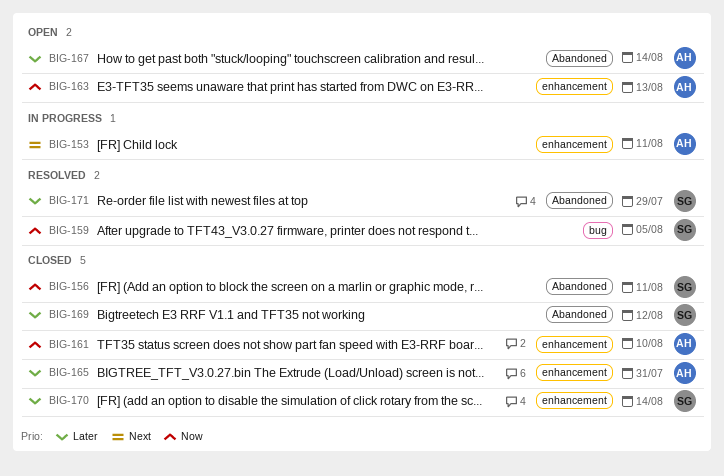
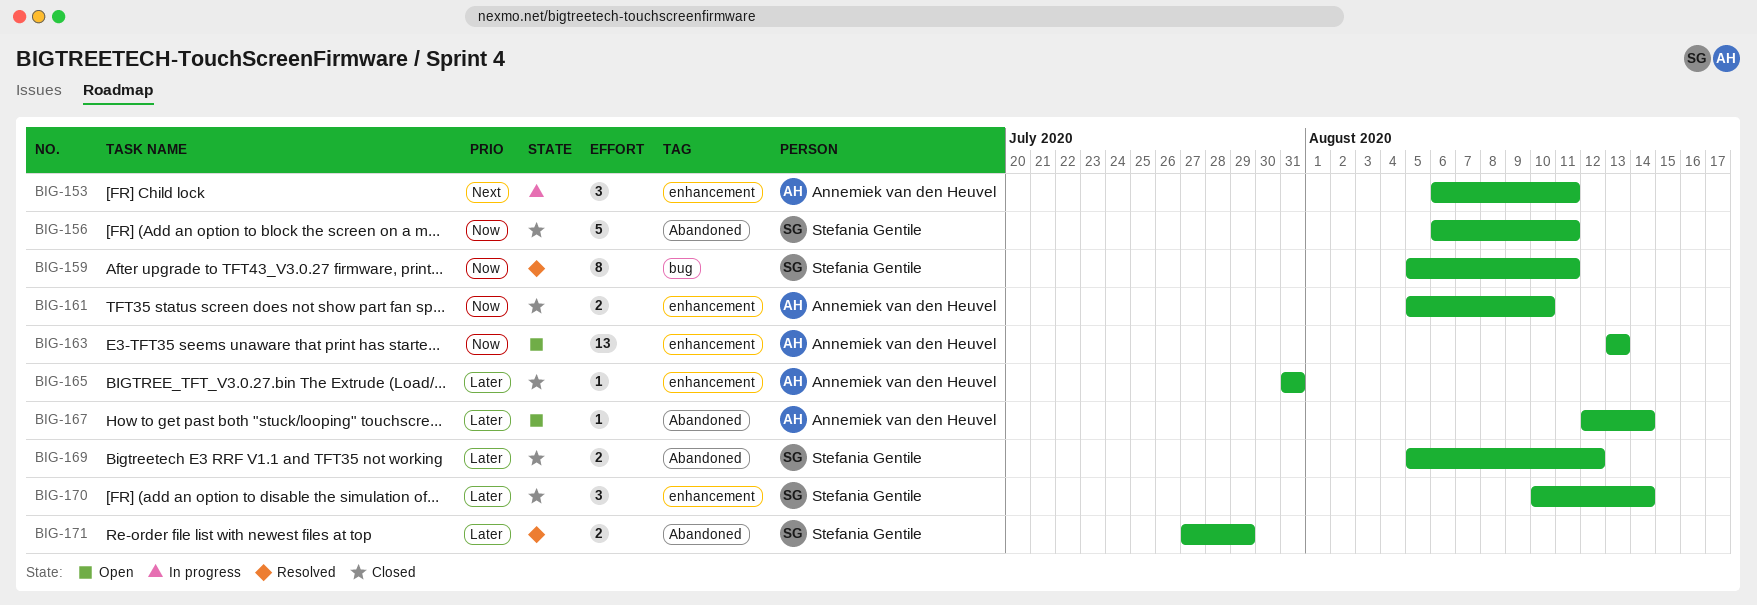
BIG-159, due: Aug 5 -> Aug 11

